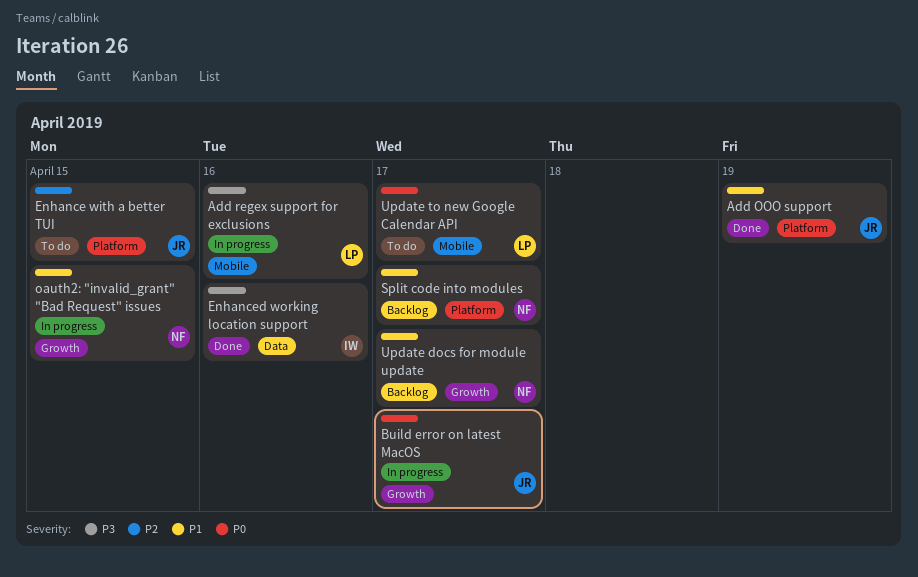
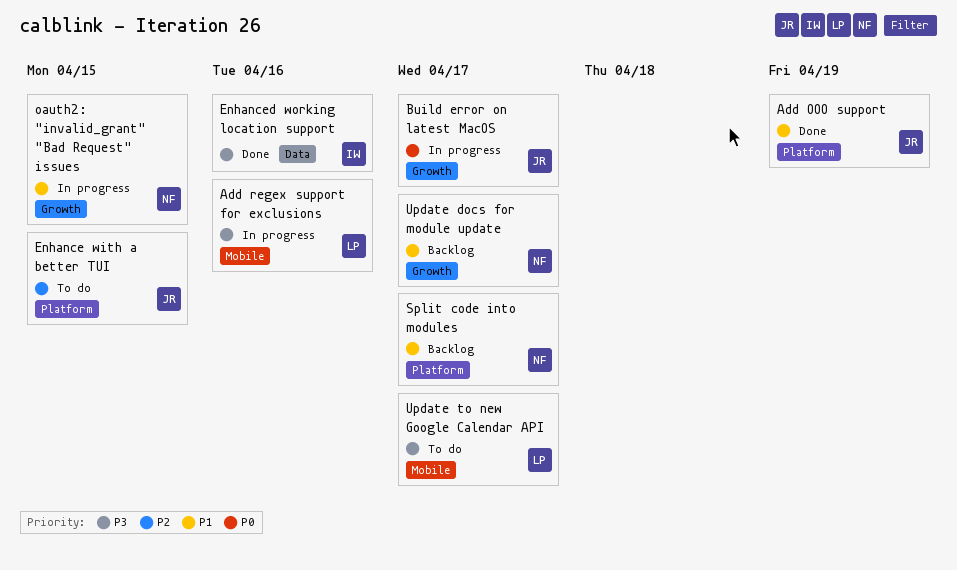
Update to new Google Calendar API, priority: P0 -> P3

